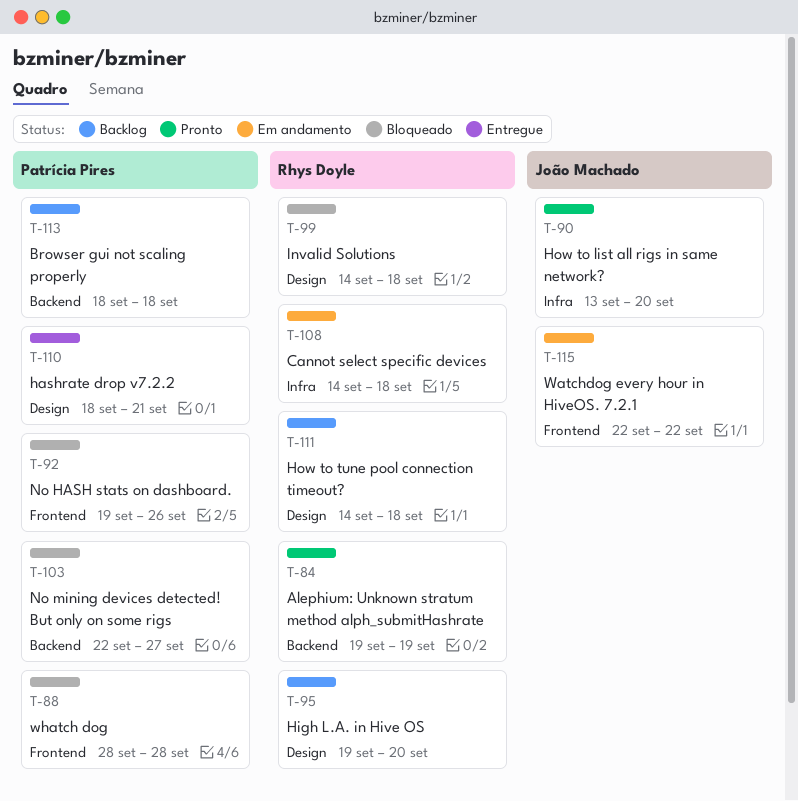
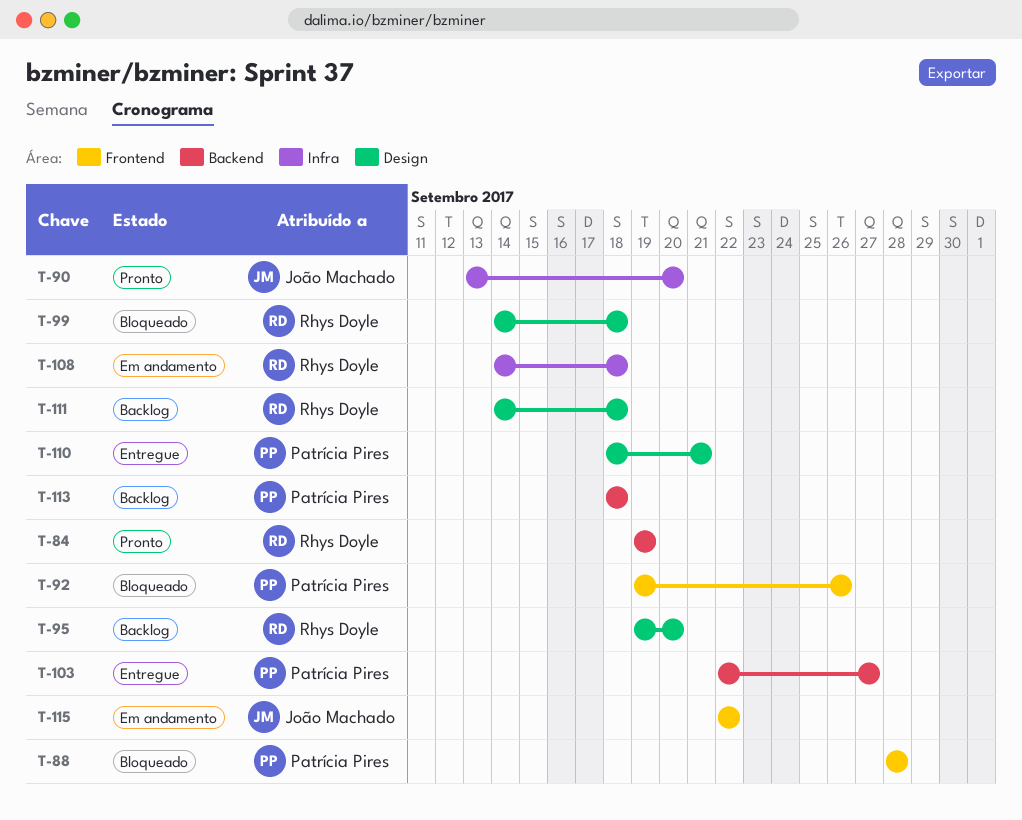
T-103, status: Bloqueado -> Entregue

